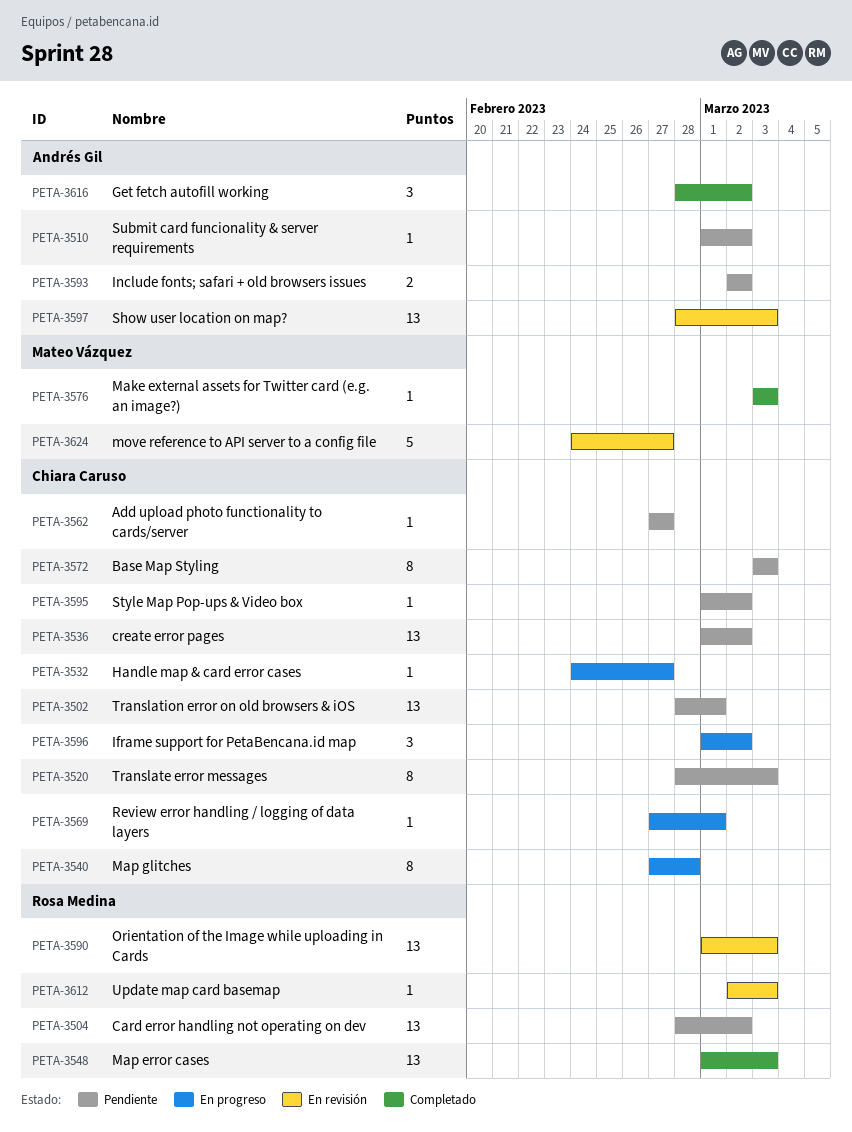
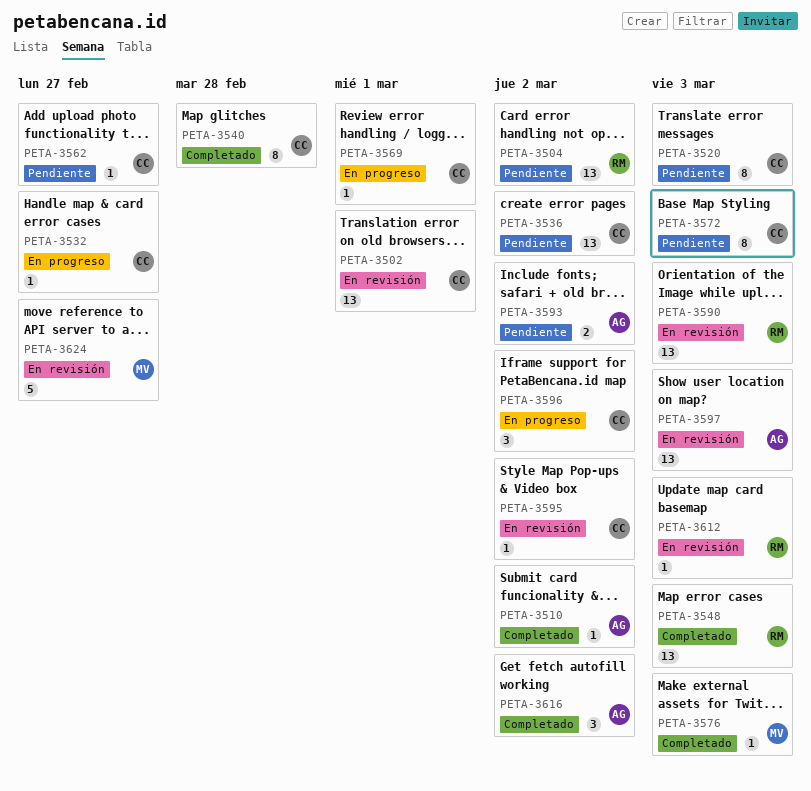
PETA-3502, status: Pendiente -> En revisión
PETA-3510, status: Pendiente -> Completado
PETA-3540, status: En progreso -> Completado
PETA-3595, status: Pendiente -> En revisión

